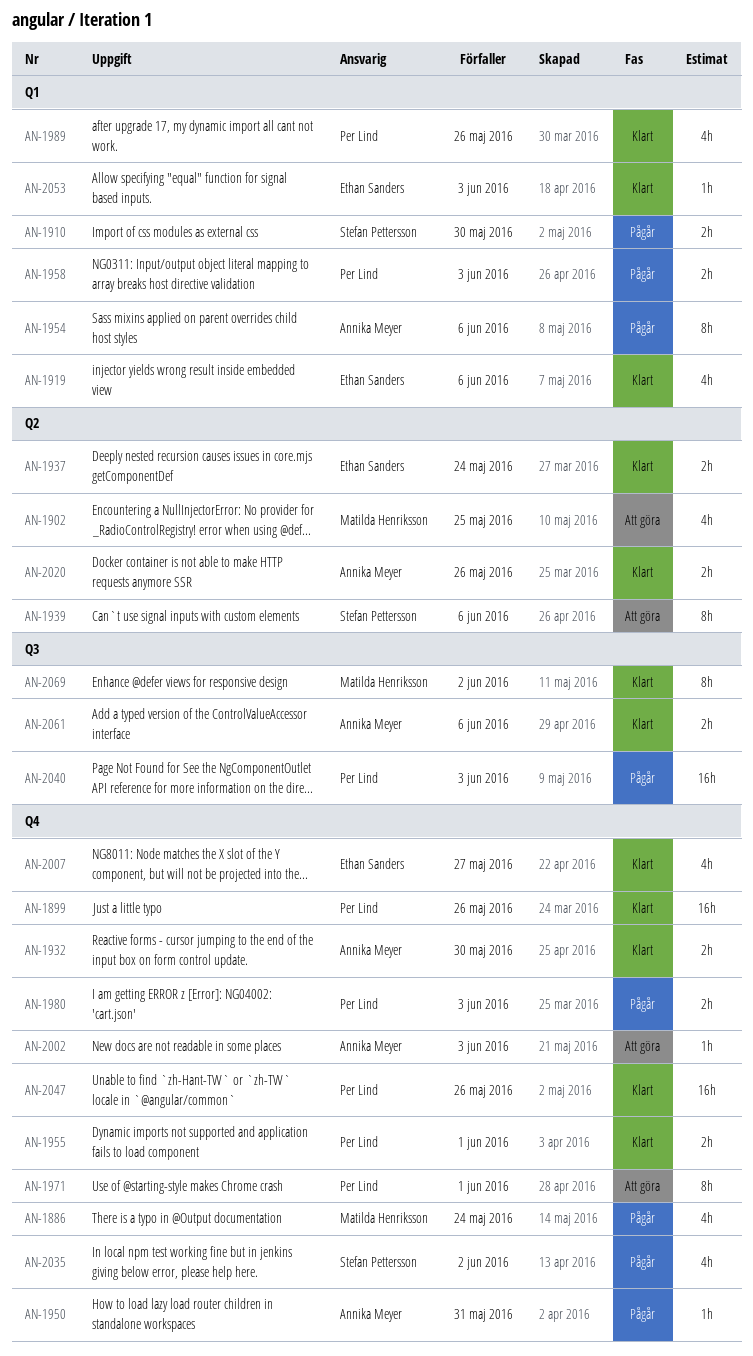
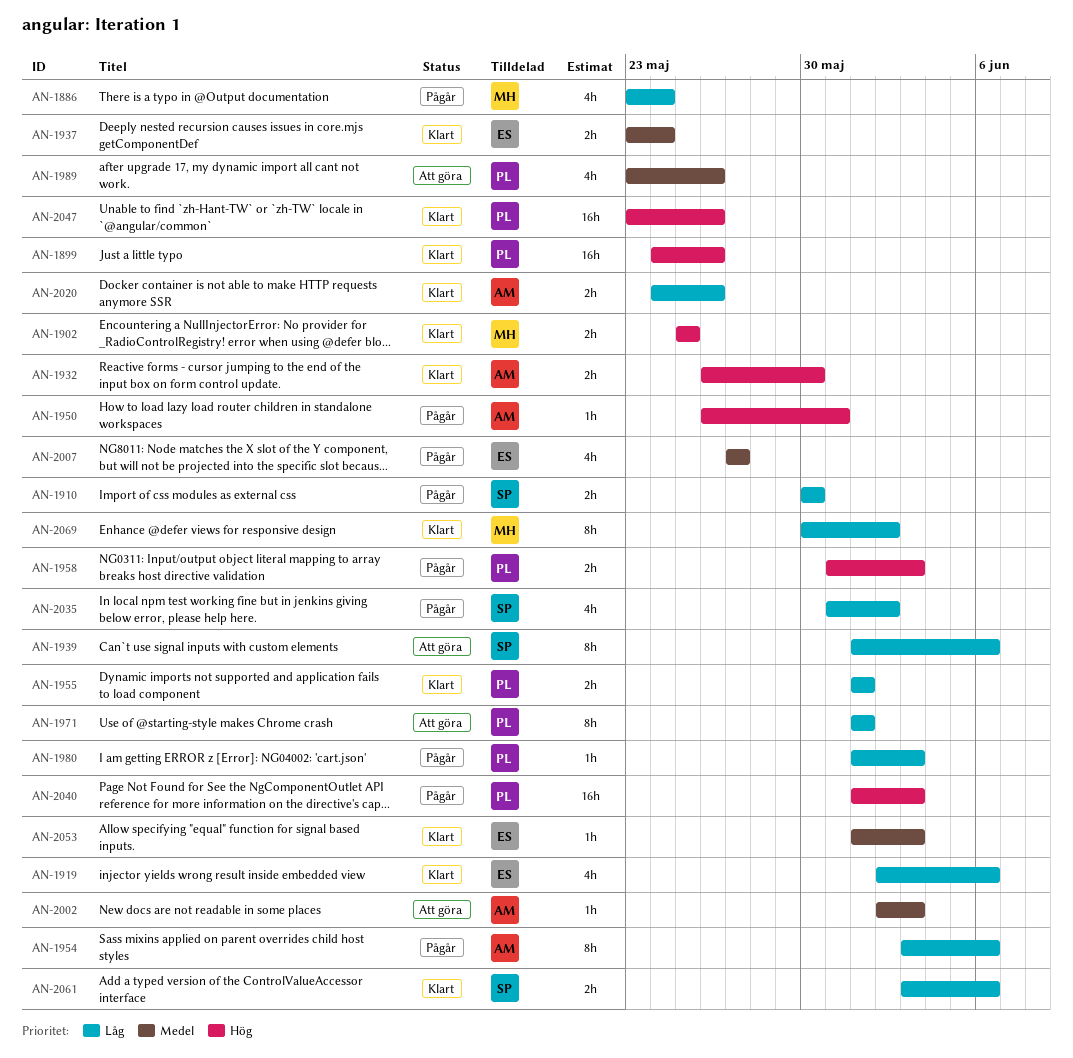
AN-1902, status: Att göra -> Klart
AN-1902, estimate: 4h -> 2h
AN-1980, estimate: 2h -> 1h
AN-1989, status: Klart -> Att göra
AN-2007, status: Klart -> Pågår
AN-2061, owner: Annika Meyer -> Stefan Pettersson

